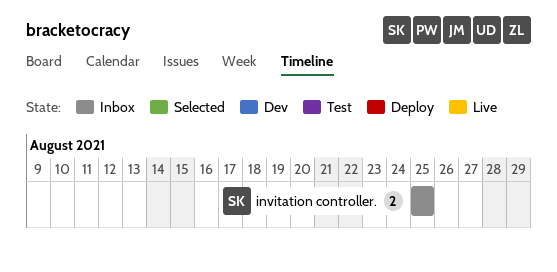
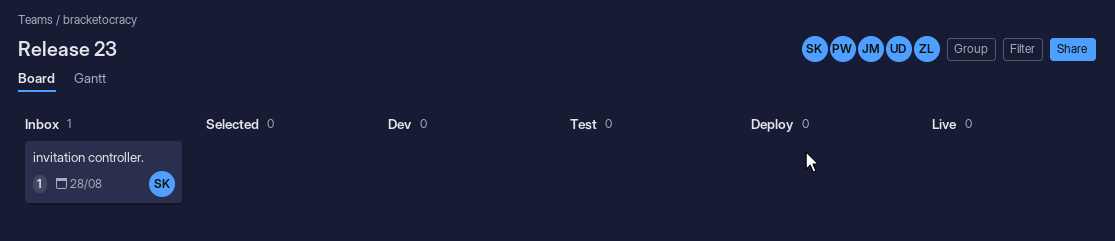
invitation controller., estimate: 2 -> 1
invitation controller., due: Aug 25 -> Aug 28

